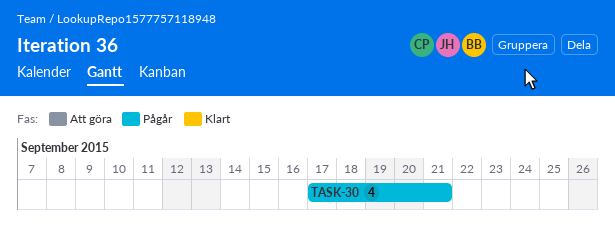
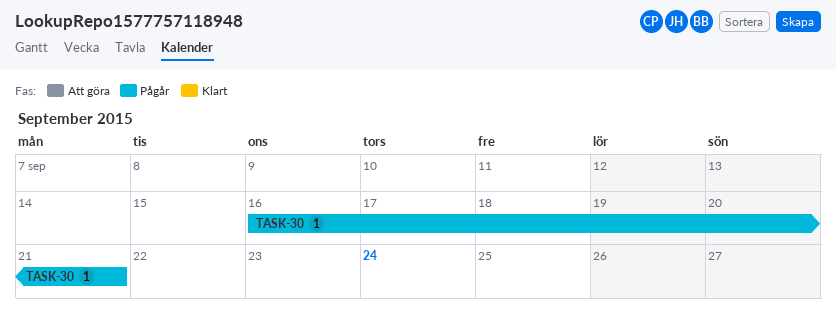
TASK-30, estimate: 4 -> 1
TASK-30, start: Sep 17 -> Sep 16

